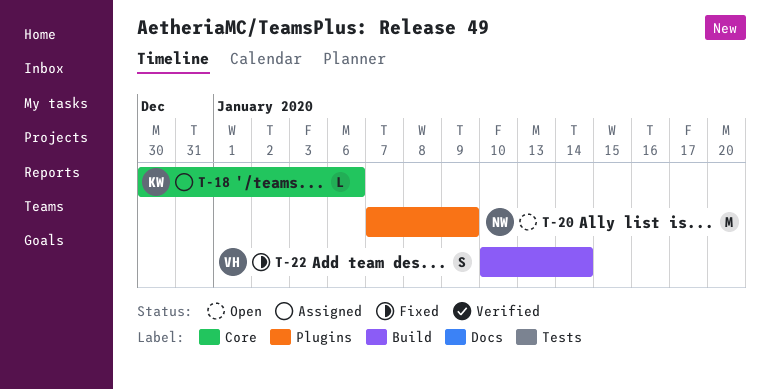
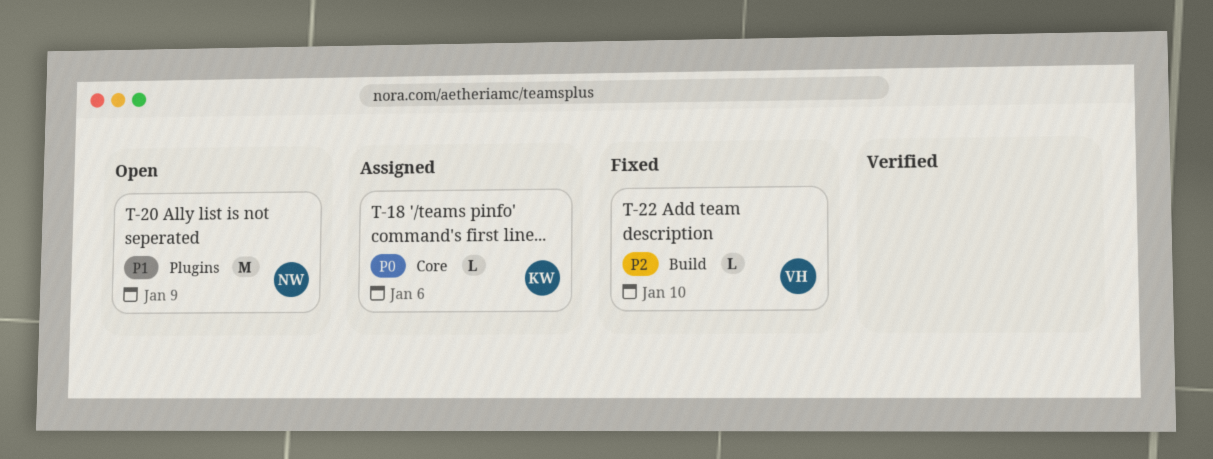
T-22, estimate: S -> L
T-22, due: Jan 14 -> Jan 10

